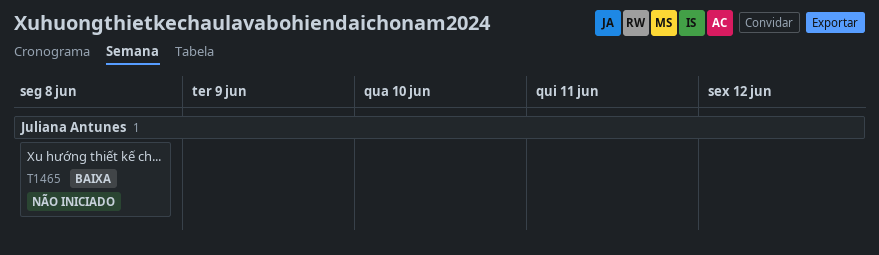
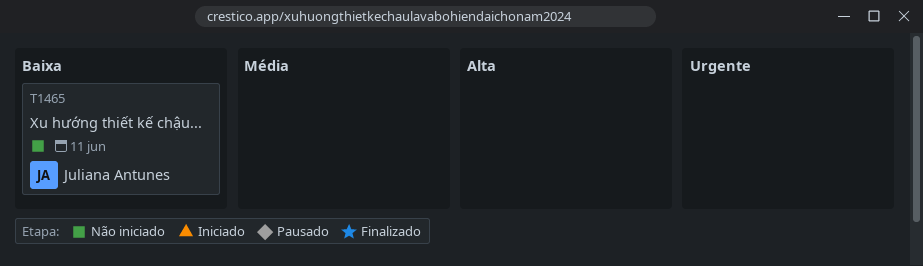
T1465, due: Jun 8 -> Jun 11

